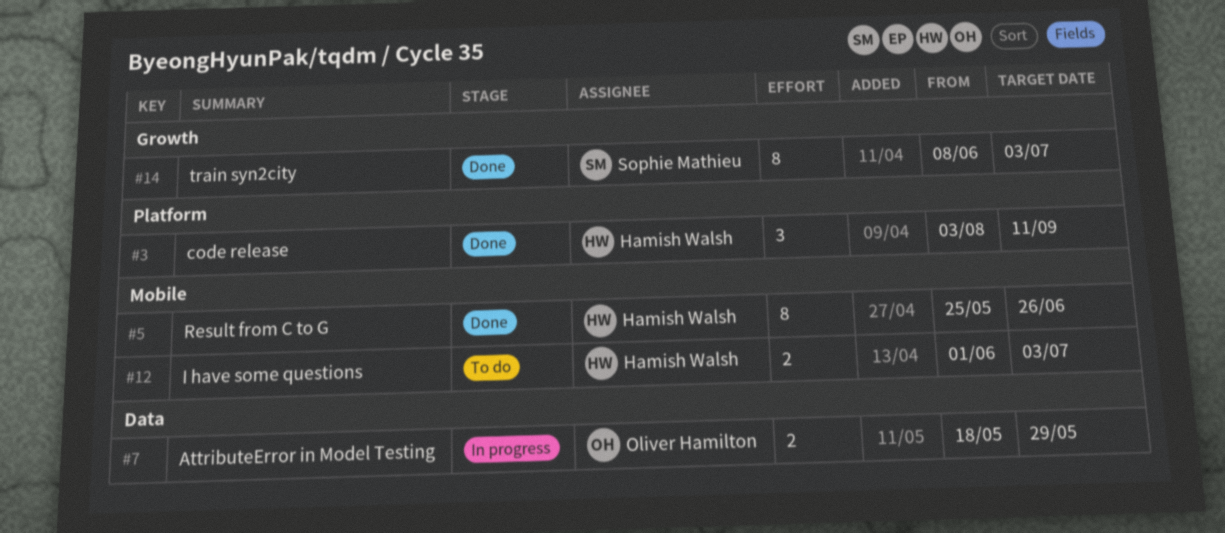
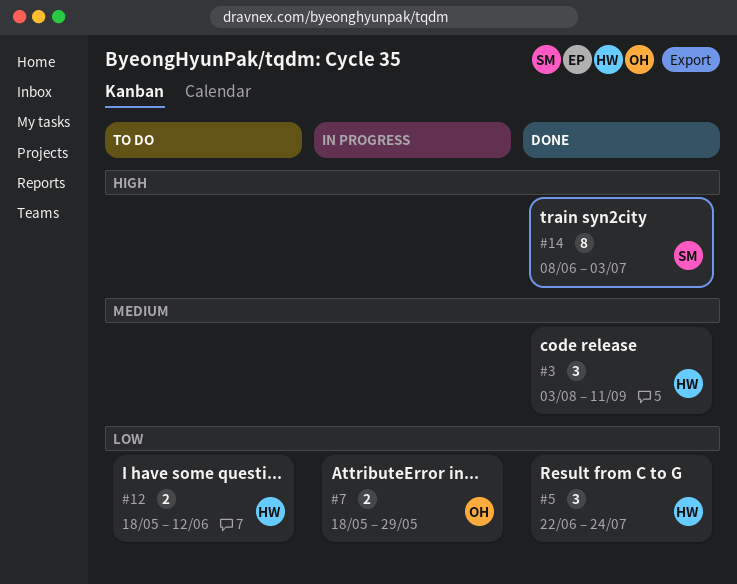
#5, estimate: 8 -> 3
#5, start: May 25 -> Jun 22
#5, due: Jun 26 -> Jul 24
#12, start: Jun 1 -> May 18
#12, due: Jul 3 -> Jun 12

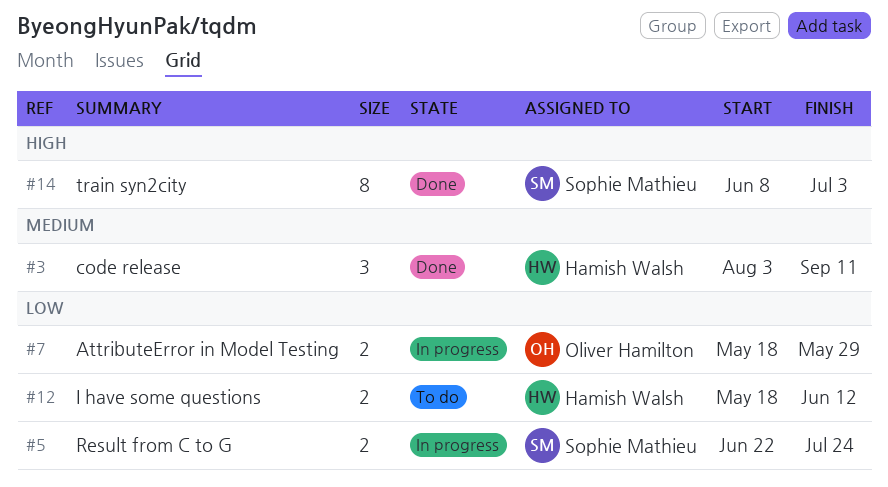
#5, status: Done -> In progress
#5, owner: Hamish Walsh -> Sophie Mathieu
#5, estimate: 3 -> 2

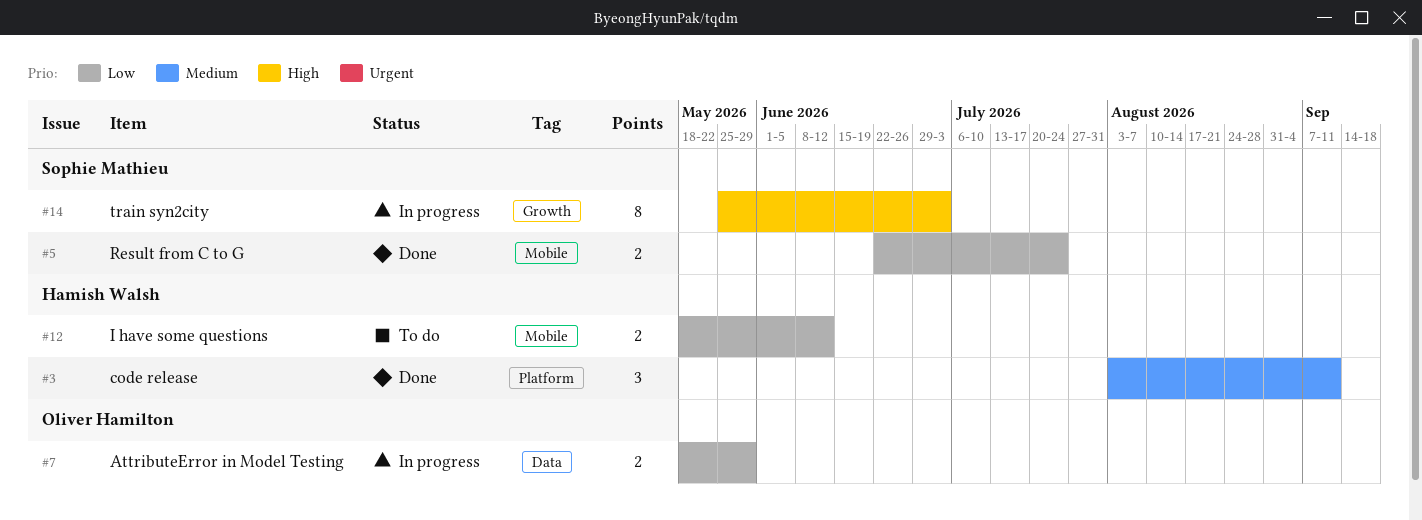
#5, status: In progress -> Done
#14, status: Done -> In progress
#14, start: Jun 8 -> May 25

